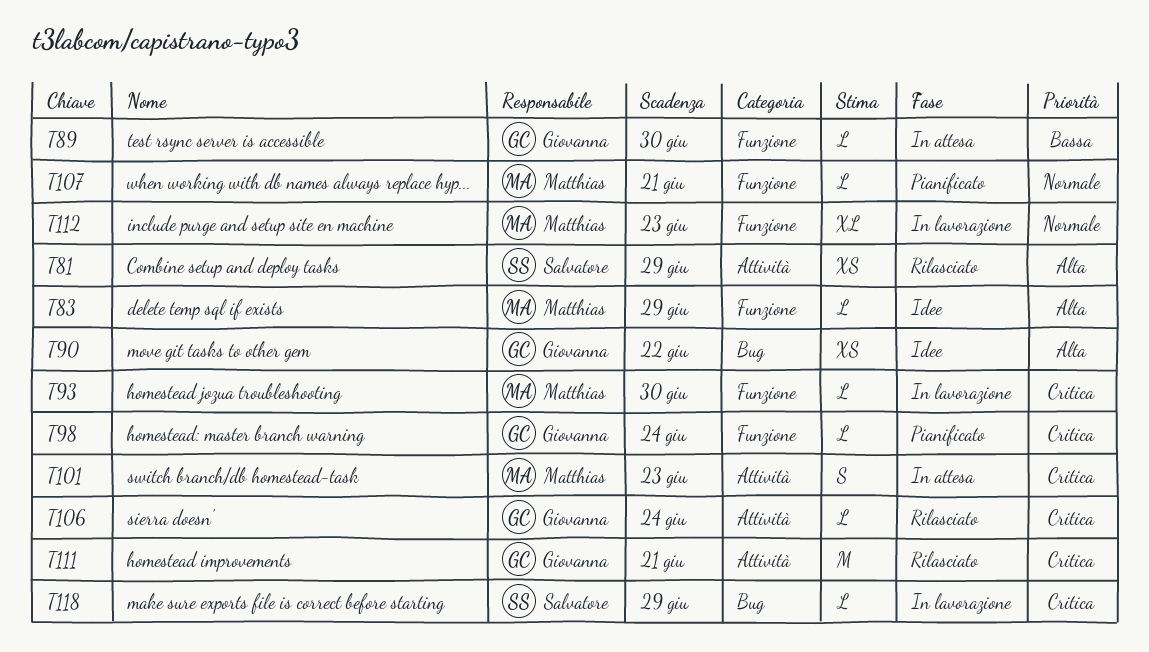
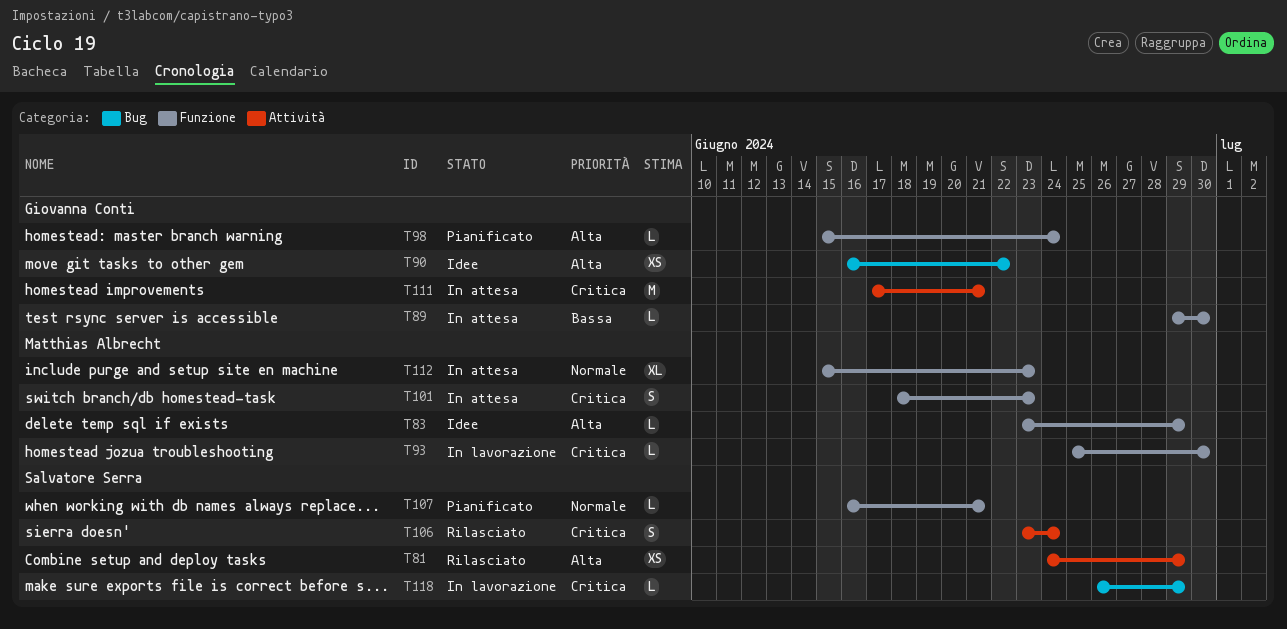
T98, priority: Critica -> Alta
T101, label: Attività -> Funzione
T106, owner: Giovanna Conti -> Salvatore Serra
T106, estimate: L -> S
T107, owner: Matthias Albrecht -> Salvatore Serra
T111, status: Rilasciato -> In attesa
T112, status: In lavorazione -> In attesa

